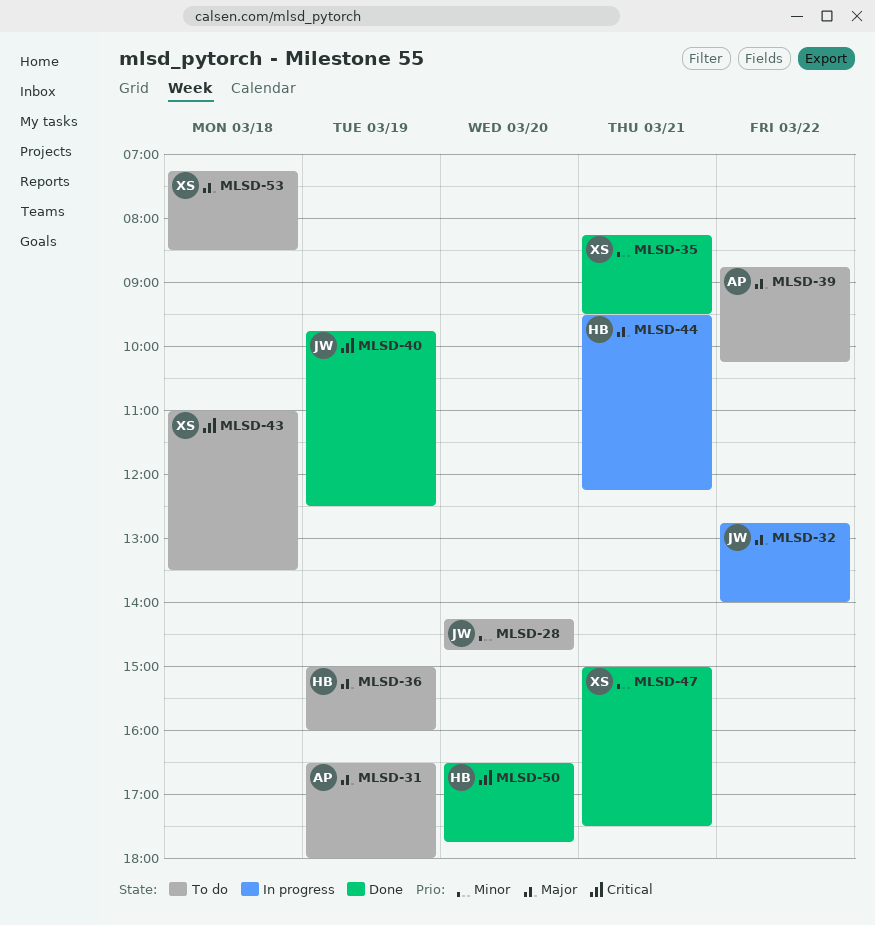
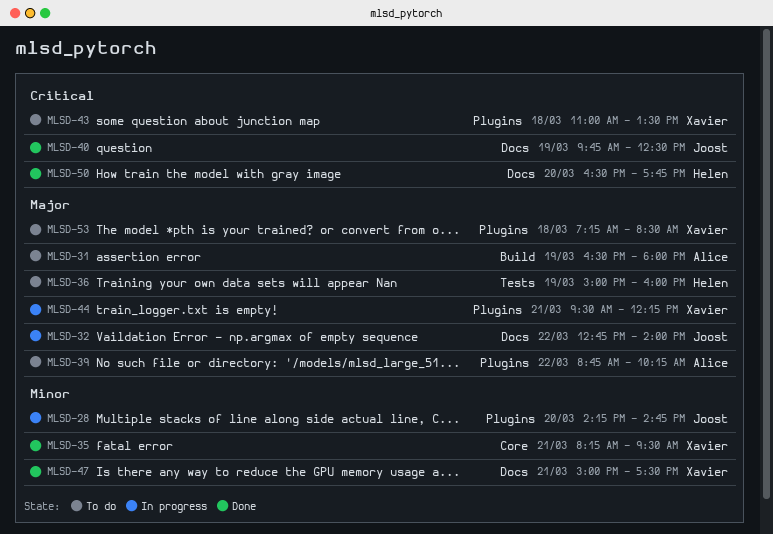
MLSD-28, status: To do -> In progress
MLSD-44, owner: Helen -> Xavier

